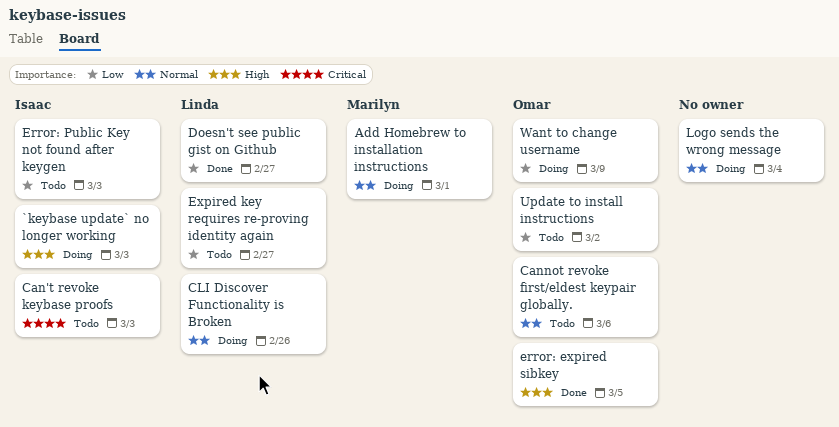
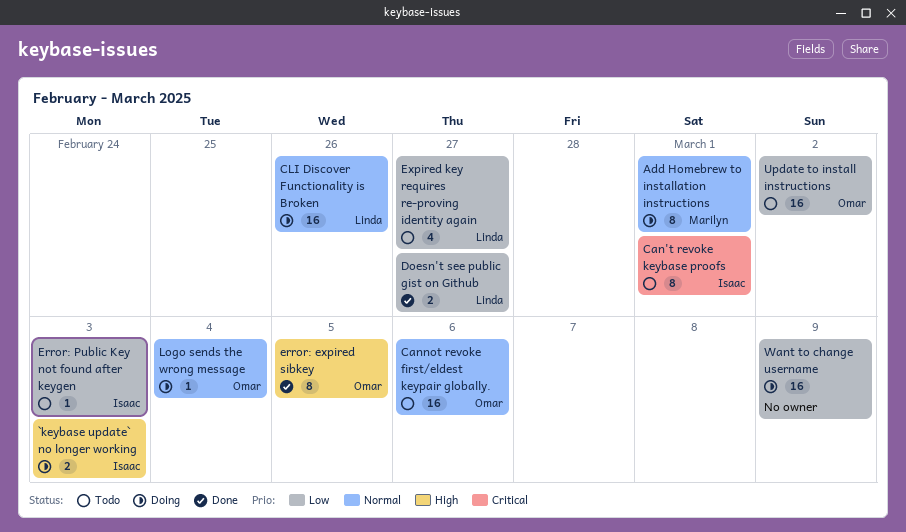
Can't revoke keybase proofs, due: Mar 3 -> Mar 1
Logo sends the wrong message, owner: none -> Omar
Want to change username, owner: Omar -> none

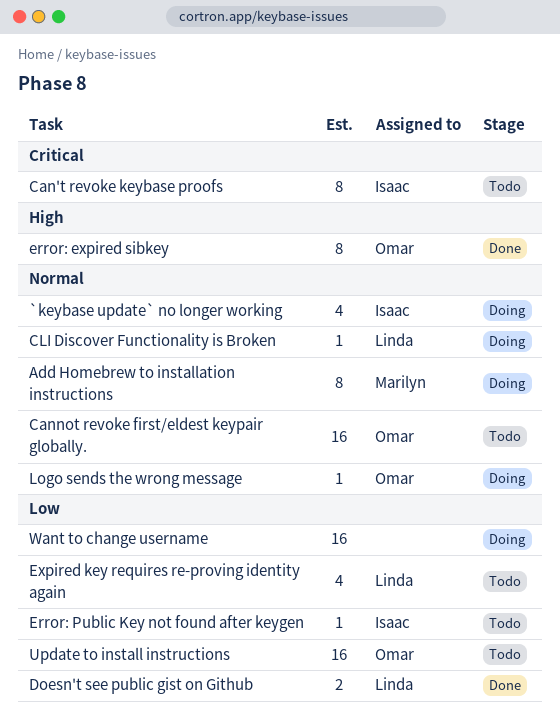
`keybase update` no longer working, priority: High -> Normal
`keybase update` no longer working, estimate: 2 -> 4
CLI Discover Functionality is Broken, estimate: 16 -> 1

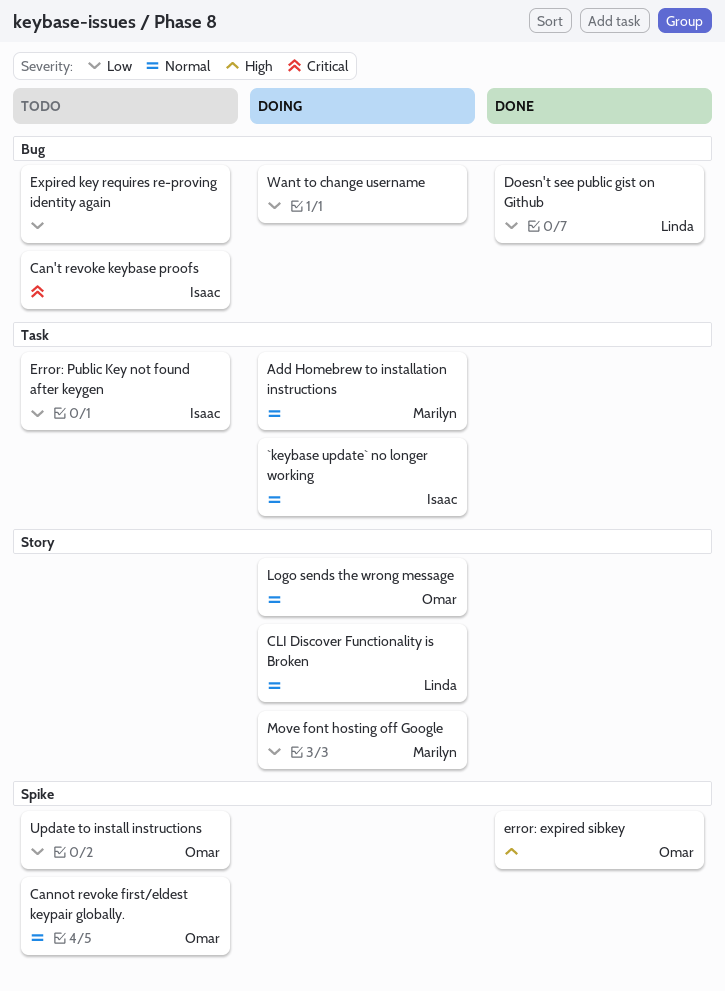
Expired key requires re-proving identity again, owner: Linda -> none
Move font hosting off Google: none -> present

